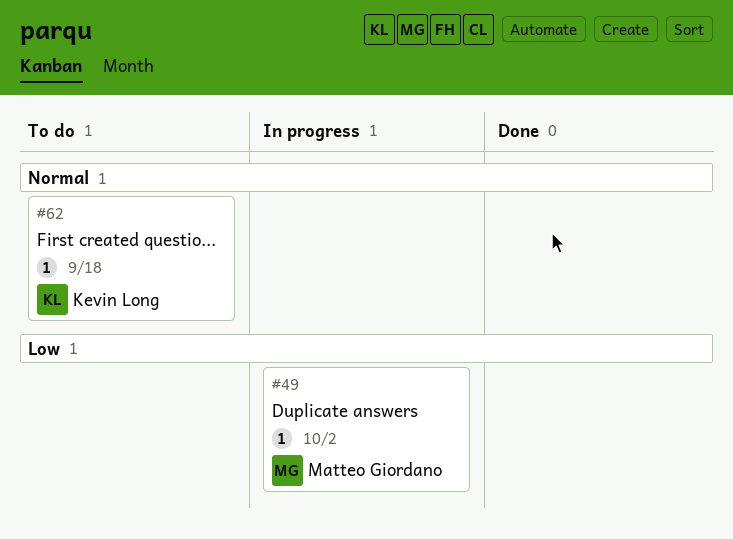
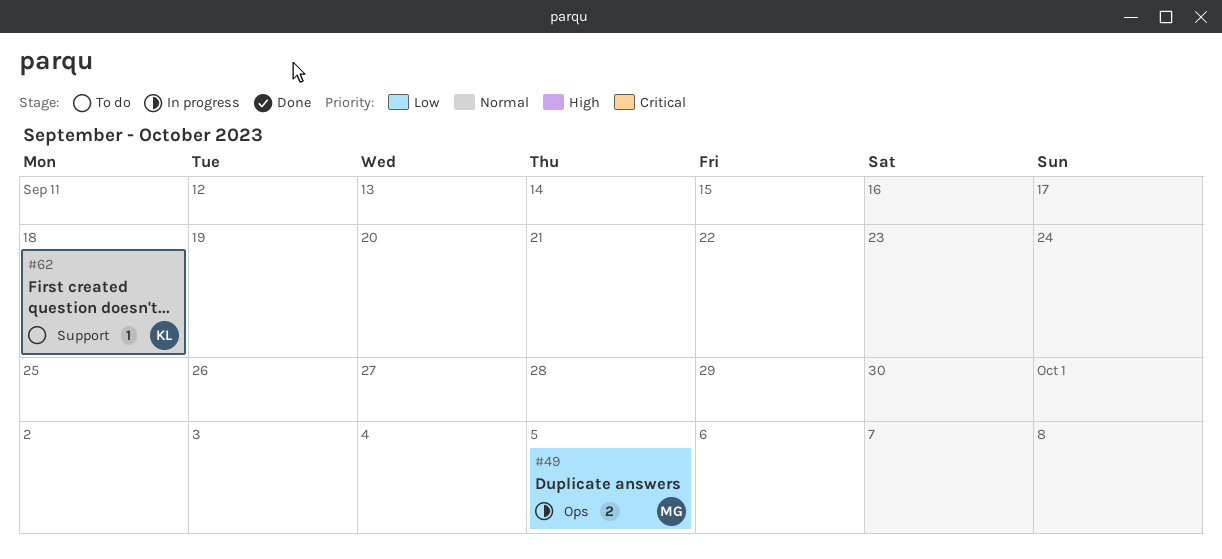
#49, estimate: 1 -> 2
#49, due: Oct 2 -> Oct 5

